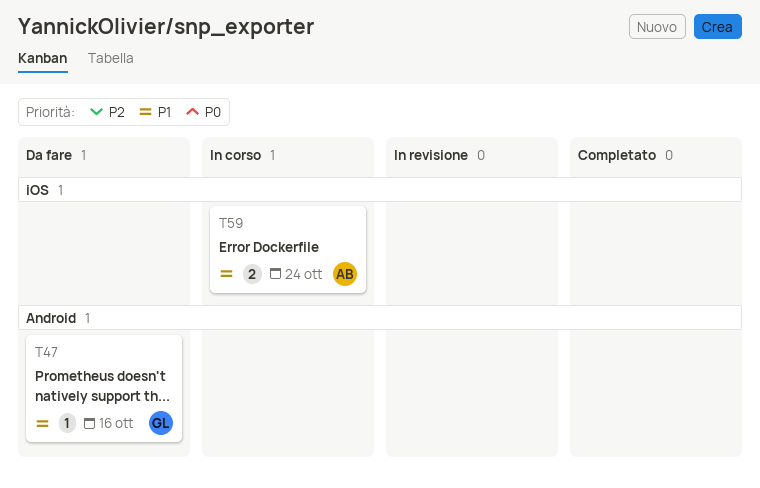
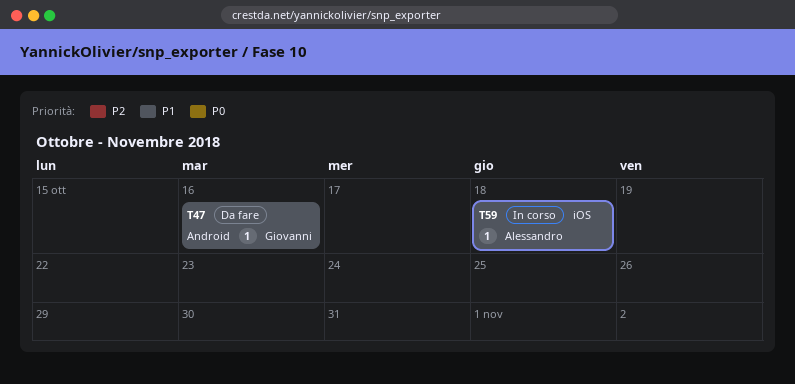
T59, estimate: 2 -> 1
T59, due: Oct 24 -> Oct 18

